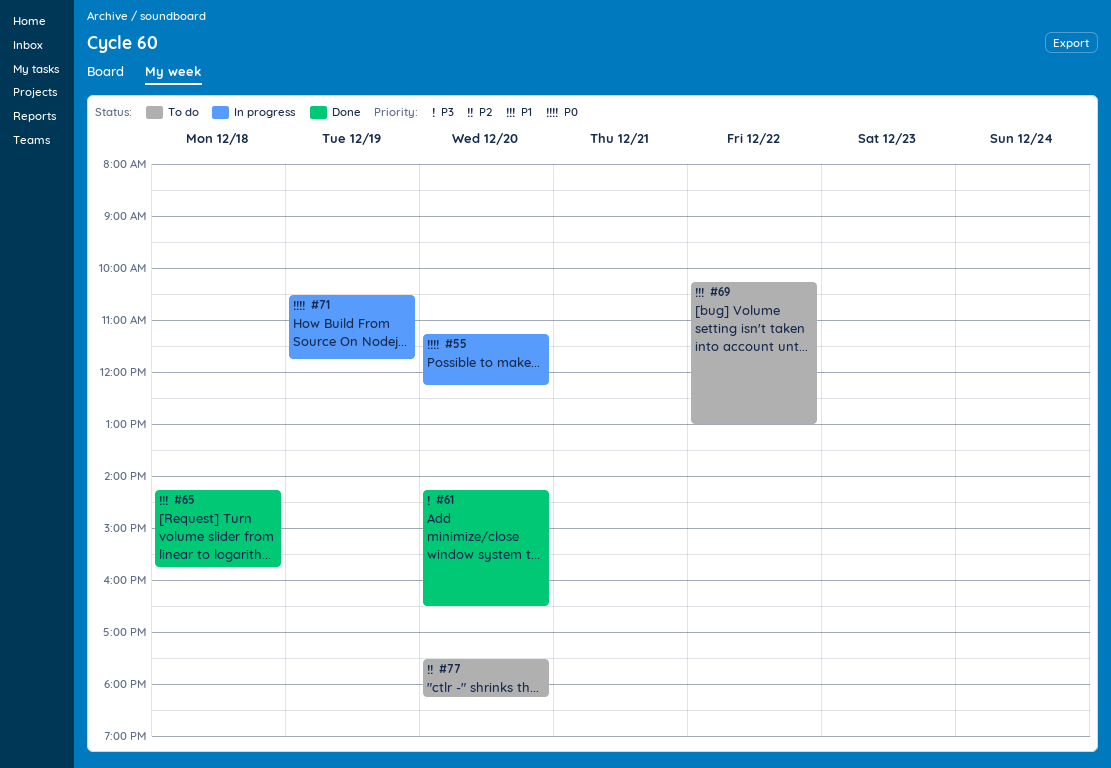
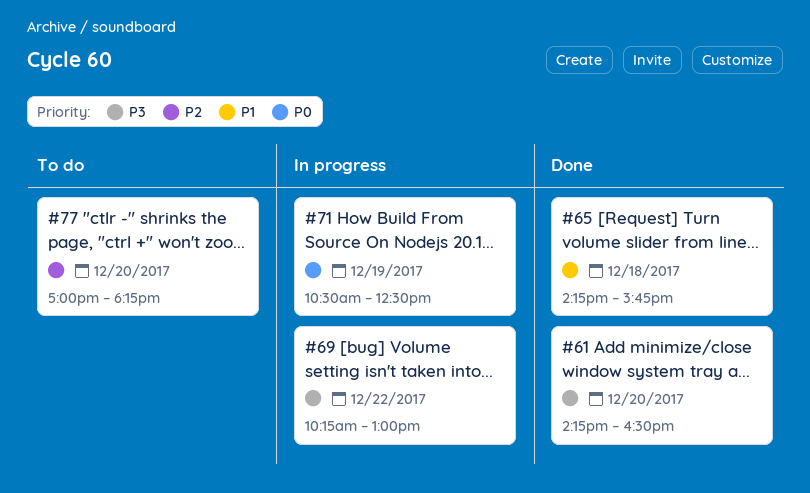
#55: present -> none
#69, status: To do -> In progress
#69, priority: P1 -> P3
#71, ends: 11:45 -> 12:30
#77, begins: 17:30 -> 17:00

